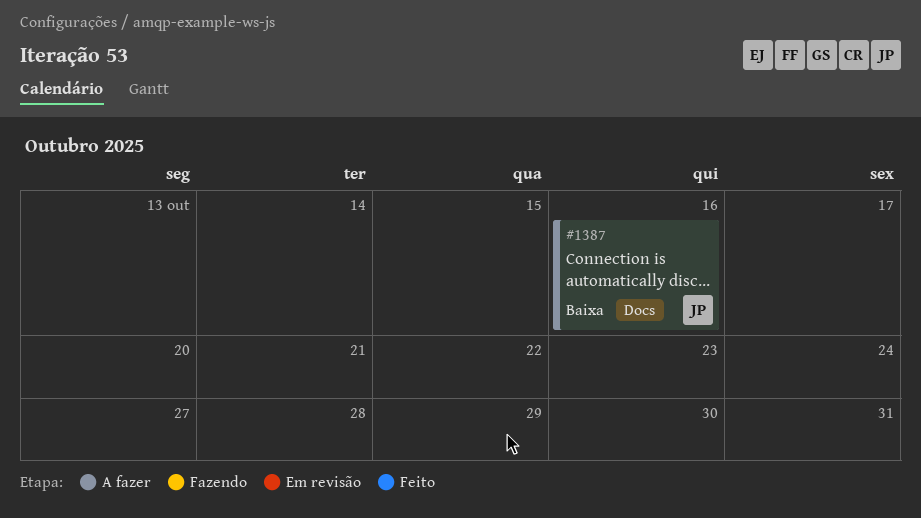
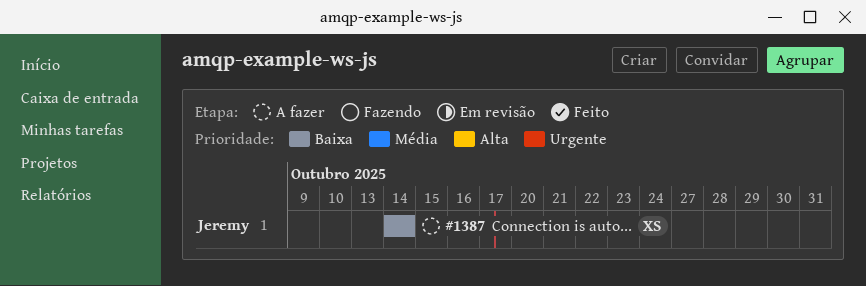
#1387, due: Oct 16 -> Oct 14

